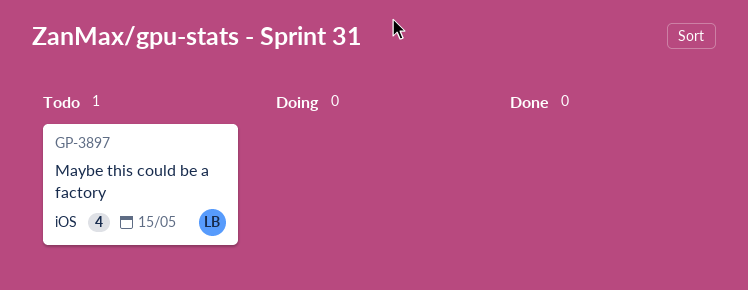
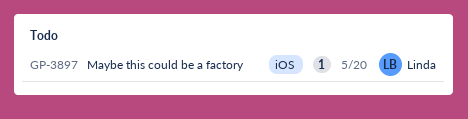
GP-3897, estimate: 4 -> 1
GP-3897, due: May 15 -> May 20

